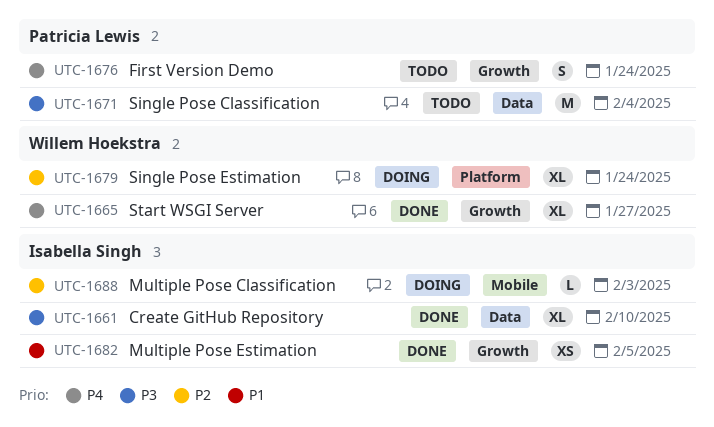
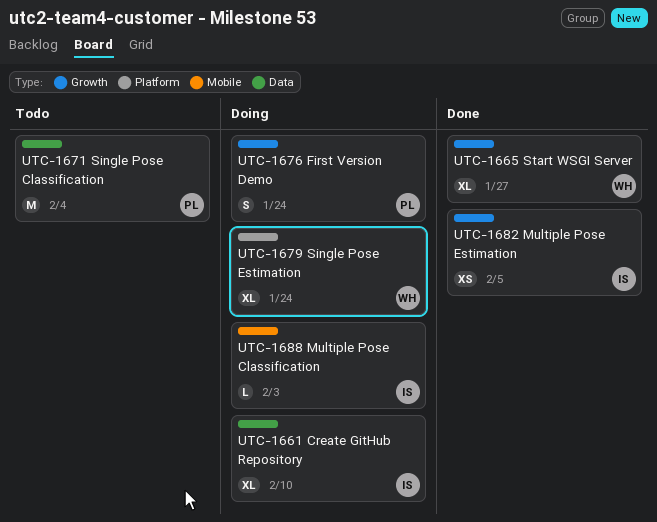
UTC-1661, status: Done -> Doing
UTC-1676, status: Todo -> Doing

